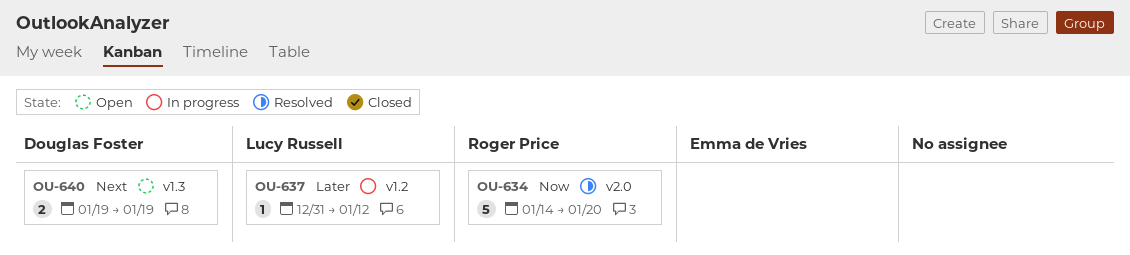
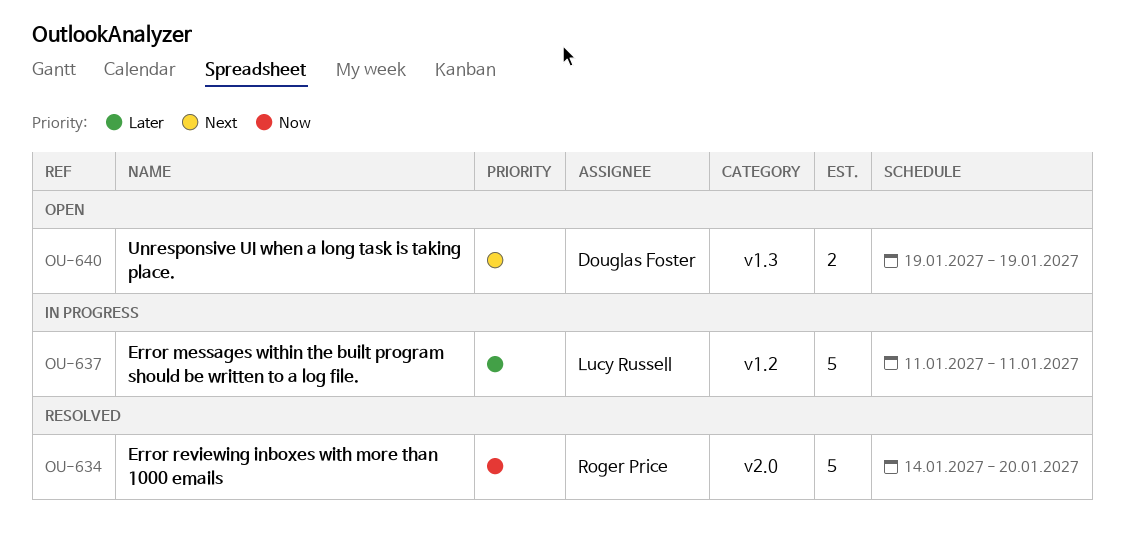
OU-637, estimate: 1 -> 5
OU-637, start: Dec 31 -> Jan 11
OU-637, due: Jan 12 -> Jan 11

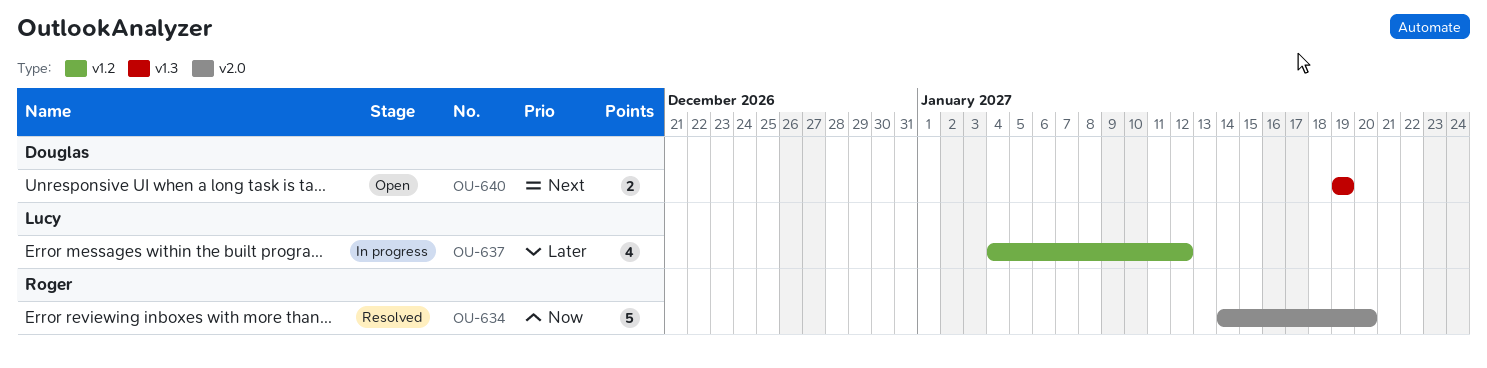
OU-637, estimate: 5 -> 4
OU-637, start: Jan 11 -> Jan 4
OU-637, due: Jan 11 -> Jan 12

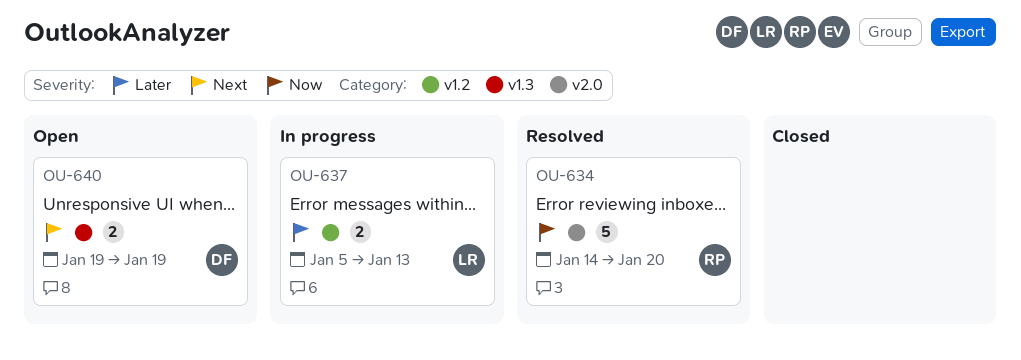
OU-637, estimate: 4 -> 2
OU-637, start: Jan 4 -> Jan 5
OU-637, due: Jan 12 -> Jan 13

